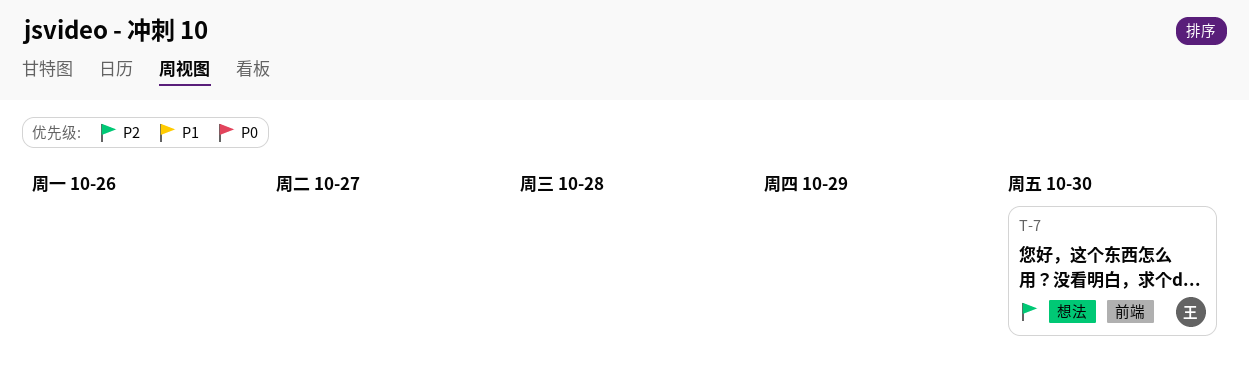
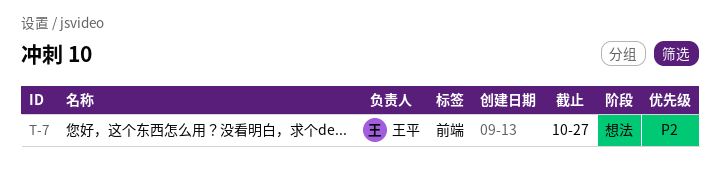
T-7, due: Oct 30 -> Oct 27

